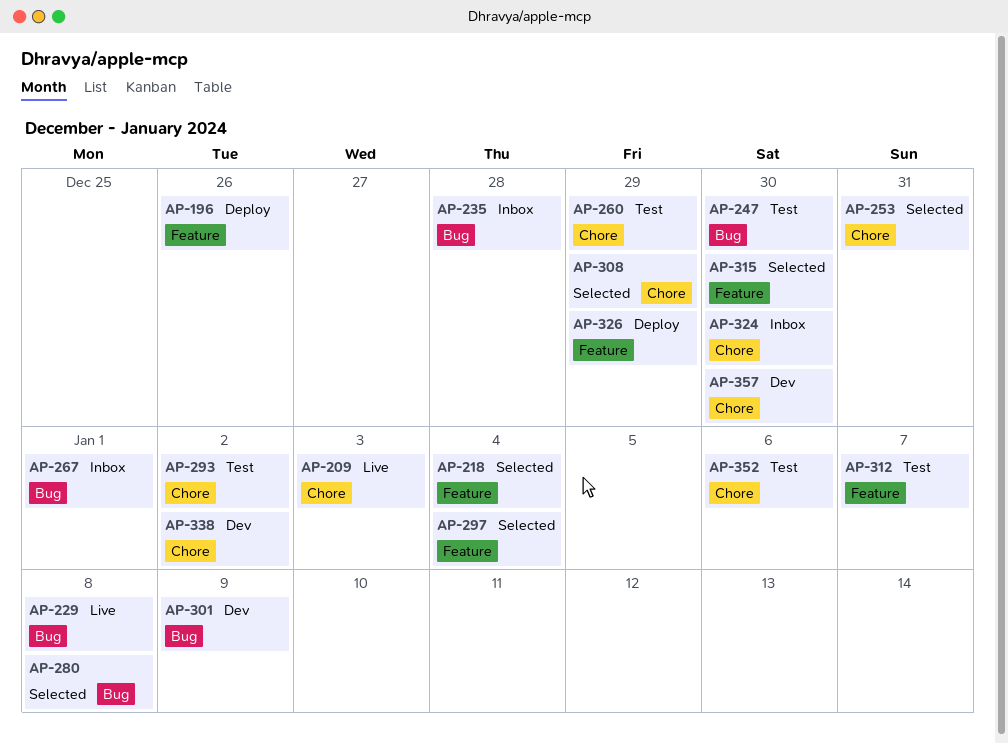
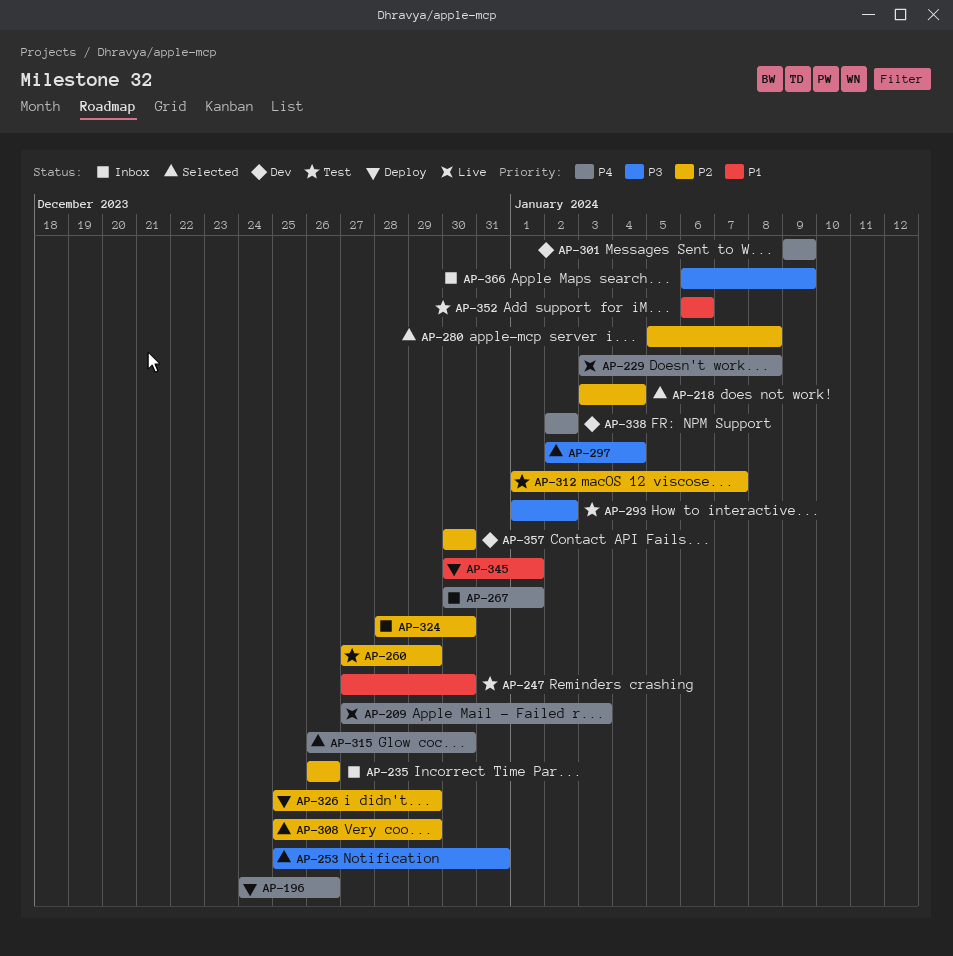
AP-235, due: Dec 28 -> Dec 26
AP-345: none -> present
AP-366: none -> present

